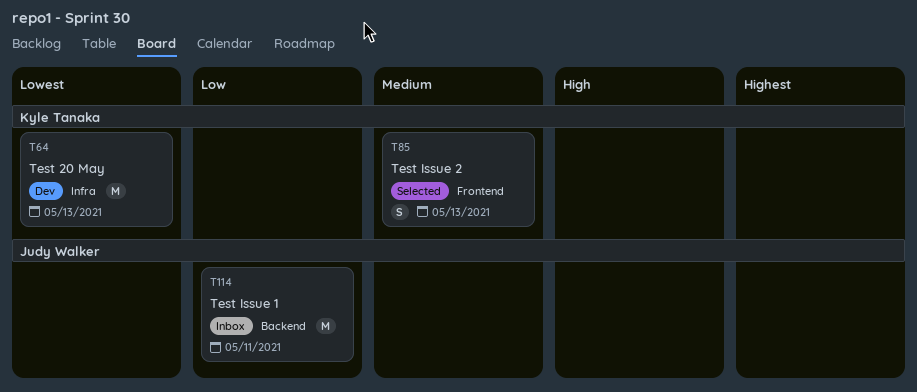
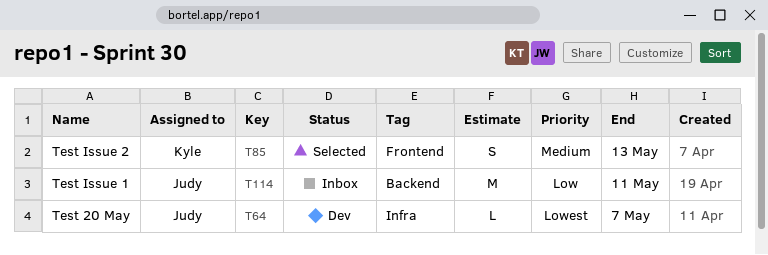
T64, owner: Kyle Tanaka -> Judy Walker
T64, estimate: M -> L
T64, due: May 13 -> May 7

